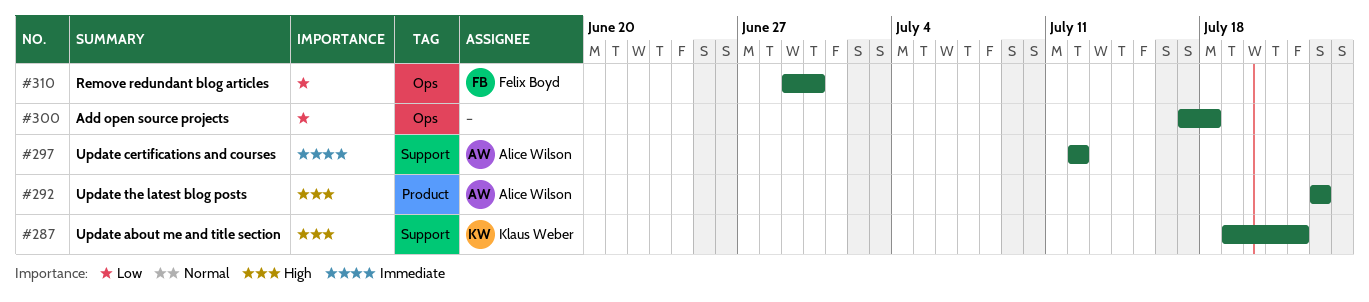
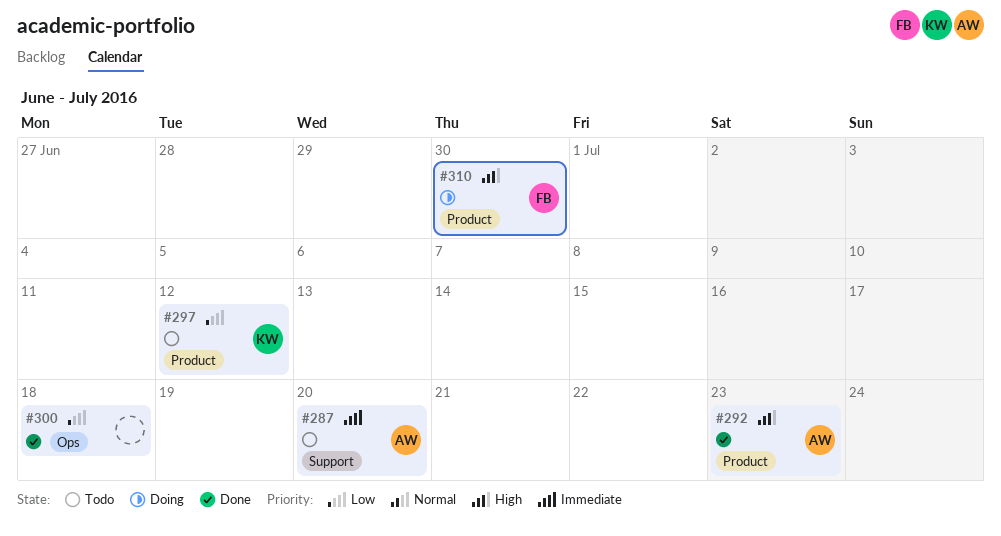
#287, owner: Klaus Weber -> Alice Wilson
#287, priority: High -> Immediate
#287, due: Jul 22 -> Jul 20
#297, owner: Alice Wilson -> Klaus Weber
#297, priority: Immediate -> Low
#297, label: Support -> Product
#310, priority: Low -> High
#310, label: Ops -> Product

